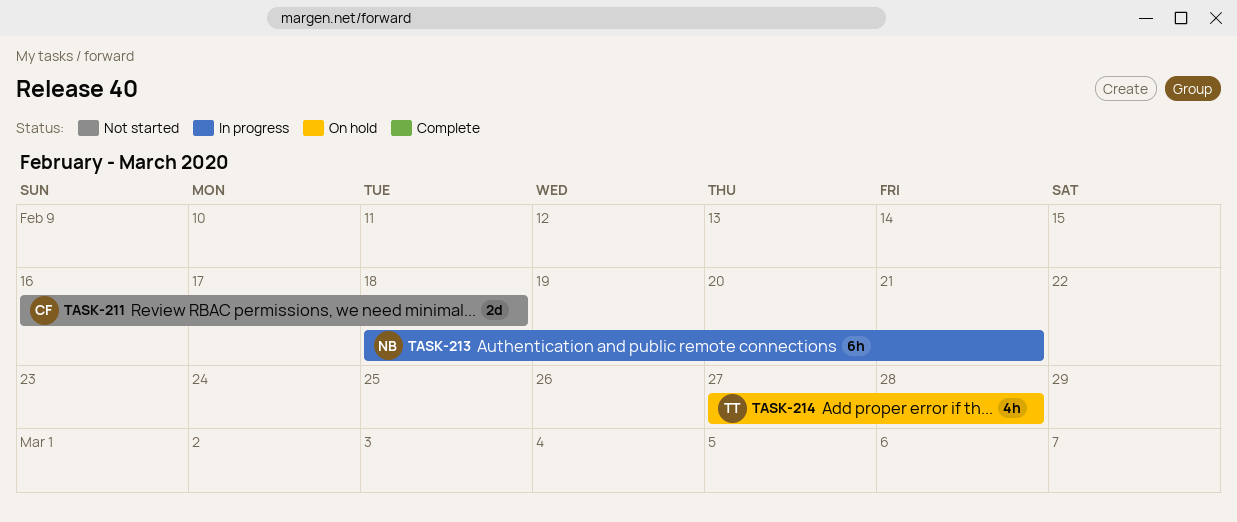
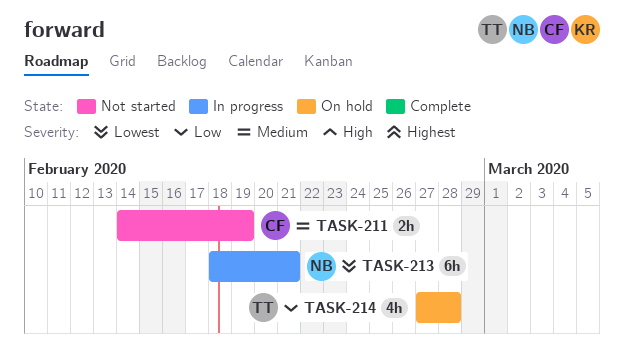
TASK-211, estimate: 2d -> 2h
TASK-211, start: Feb 16 -> Feb 14
TASK-211, due: Feb 18 -> Feb 19

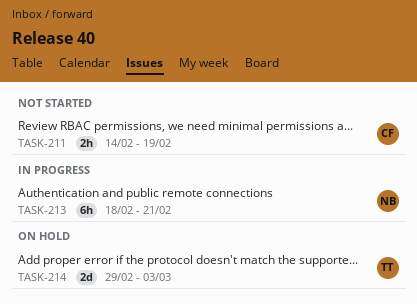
TASK-214, estimate: 4h -> 2d
TASK-214, start: Feb 27 -> Feb 29
TASK-214, due: Feb 28 -> Mar 3

